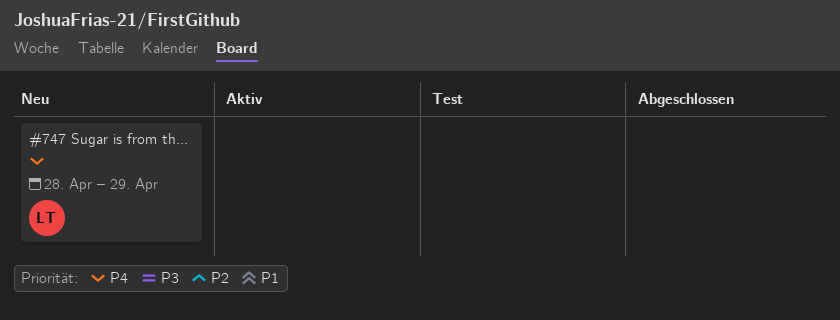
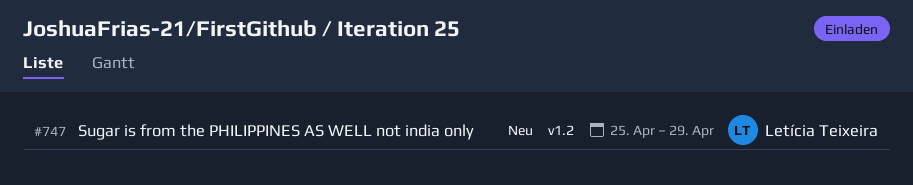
#747, start: Apr 28 -> Apr 25

